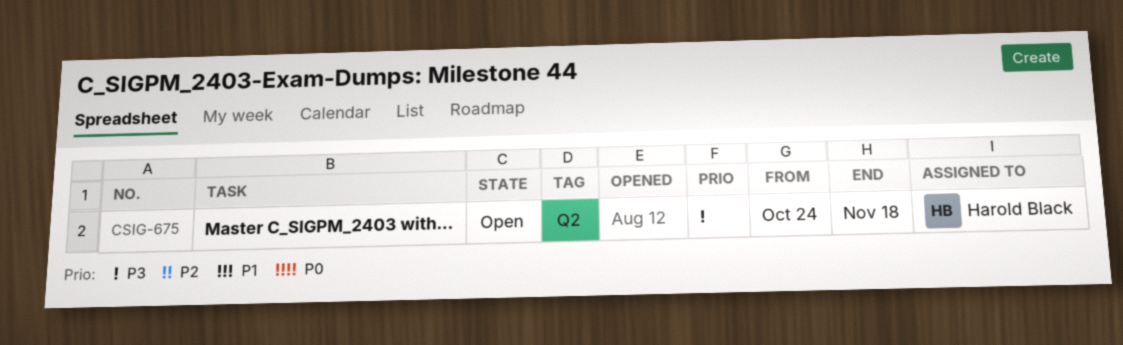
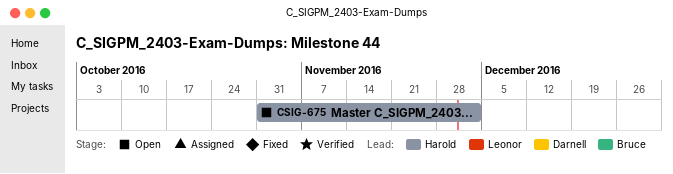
CSIG-675, start: Oct 24 -> Oct 31
CSIG-675, due: Nov 18 -> Dec 2

